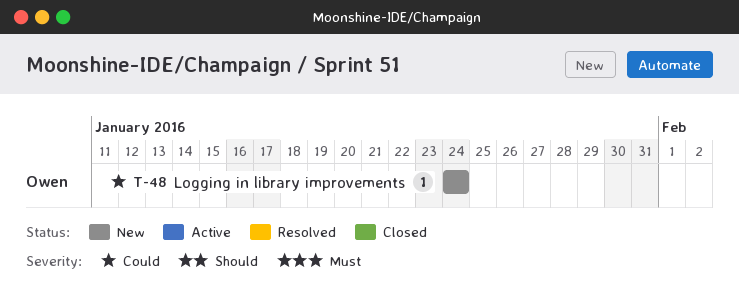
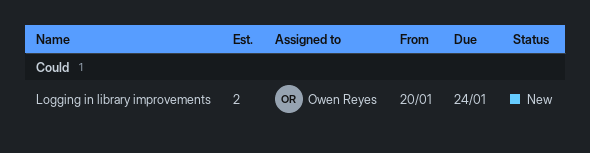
Logging in library improvements, estimate: 1 -> 2
Logging in library improvements, start: Jan 24 -> Jan 20

